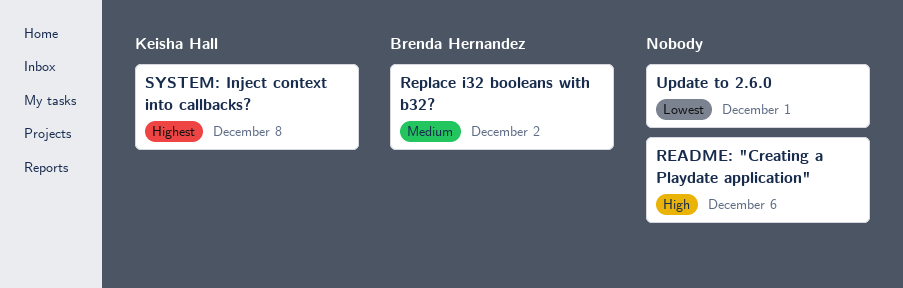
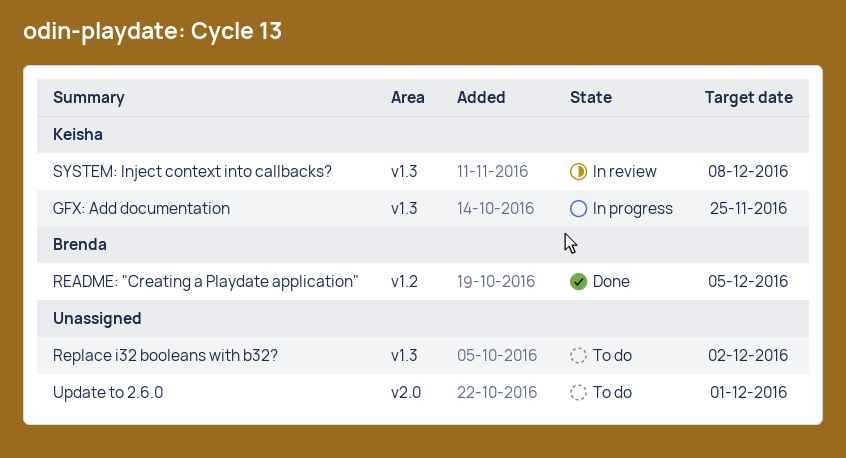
GFX: Add documentation: none -> present
README: "Creating a Playdate application", owner: none -> Brenda Hernandez
README: "Creating a Playdate application", due: Dec 6 -> Dec 5
Replace i32 booleans with b32?, owner: Brenda Hernandez -> none

